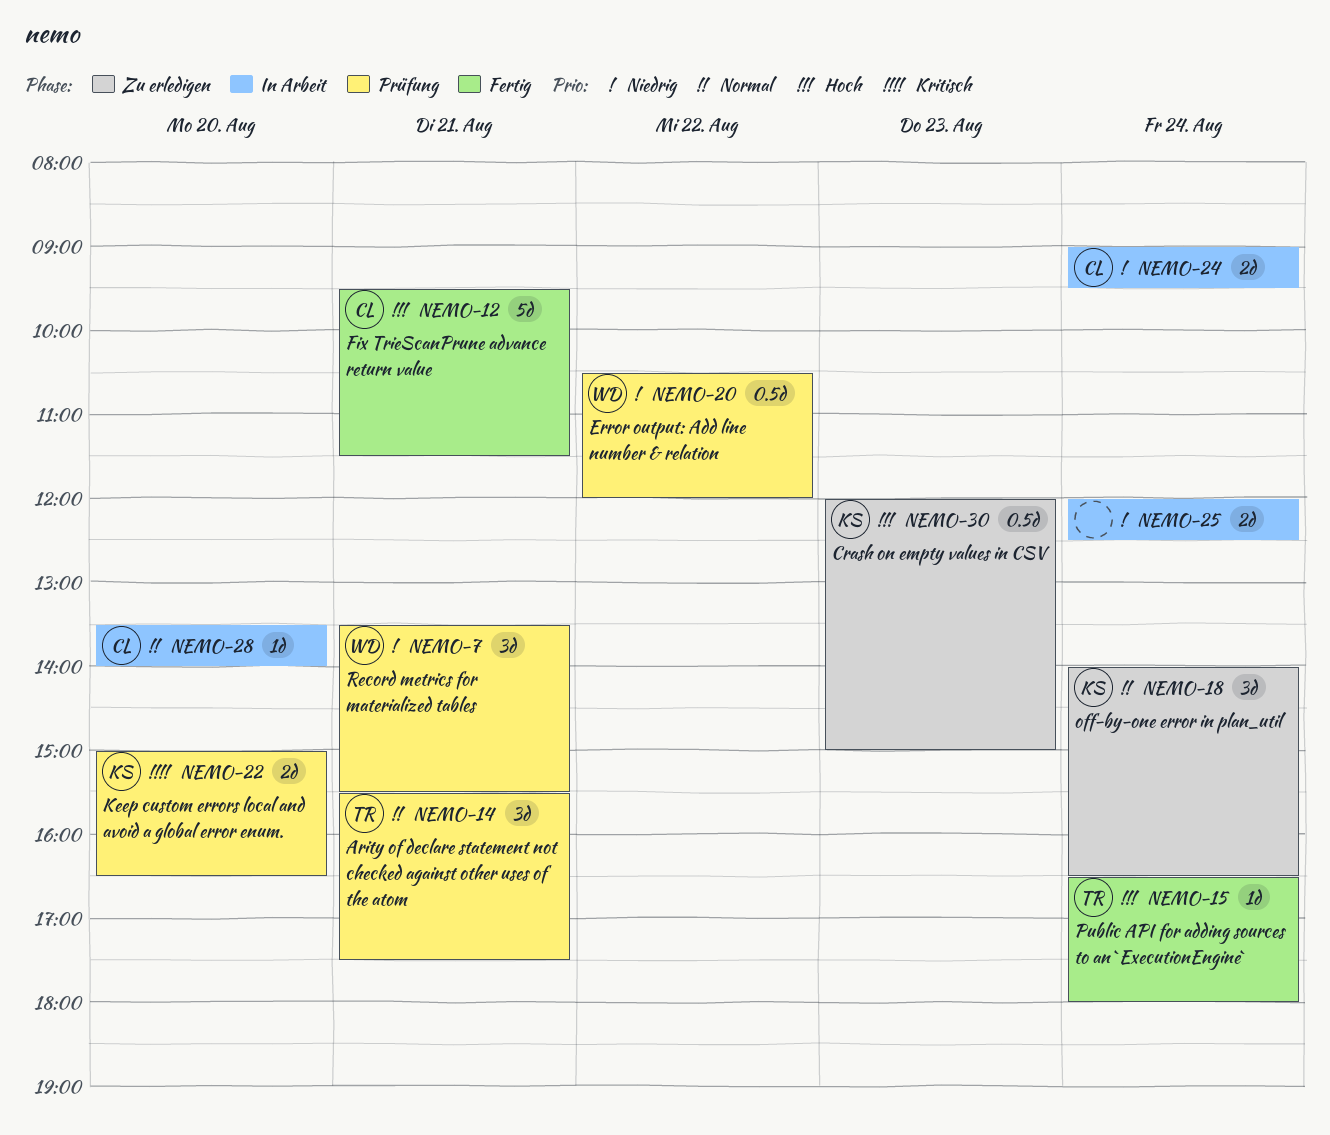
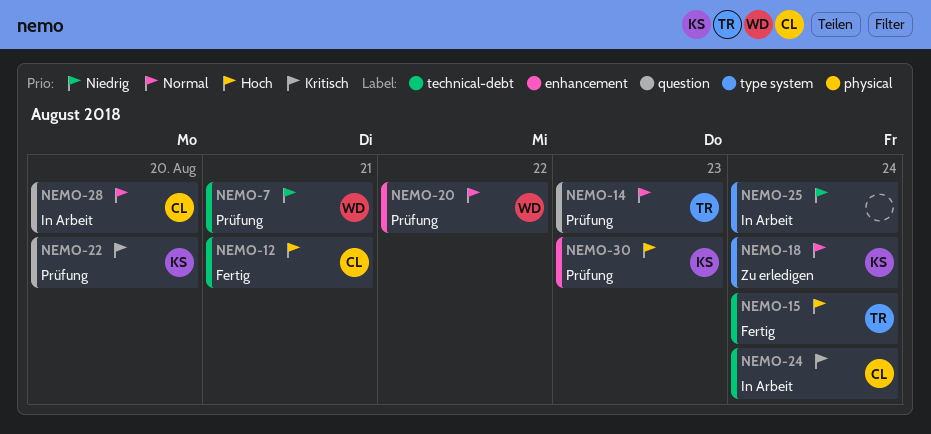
NEMO-14, day: Aug 21 -> Aug 23
NEMO-20, priority: Niedrig -> Normal
NEMO-24, priority: Niedrig -> Kritisch
NEMO-30, status: Zu erledigen -> Prüfung

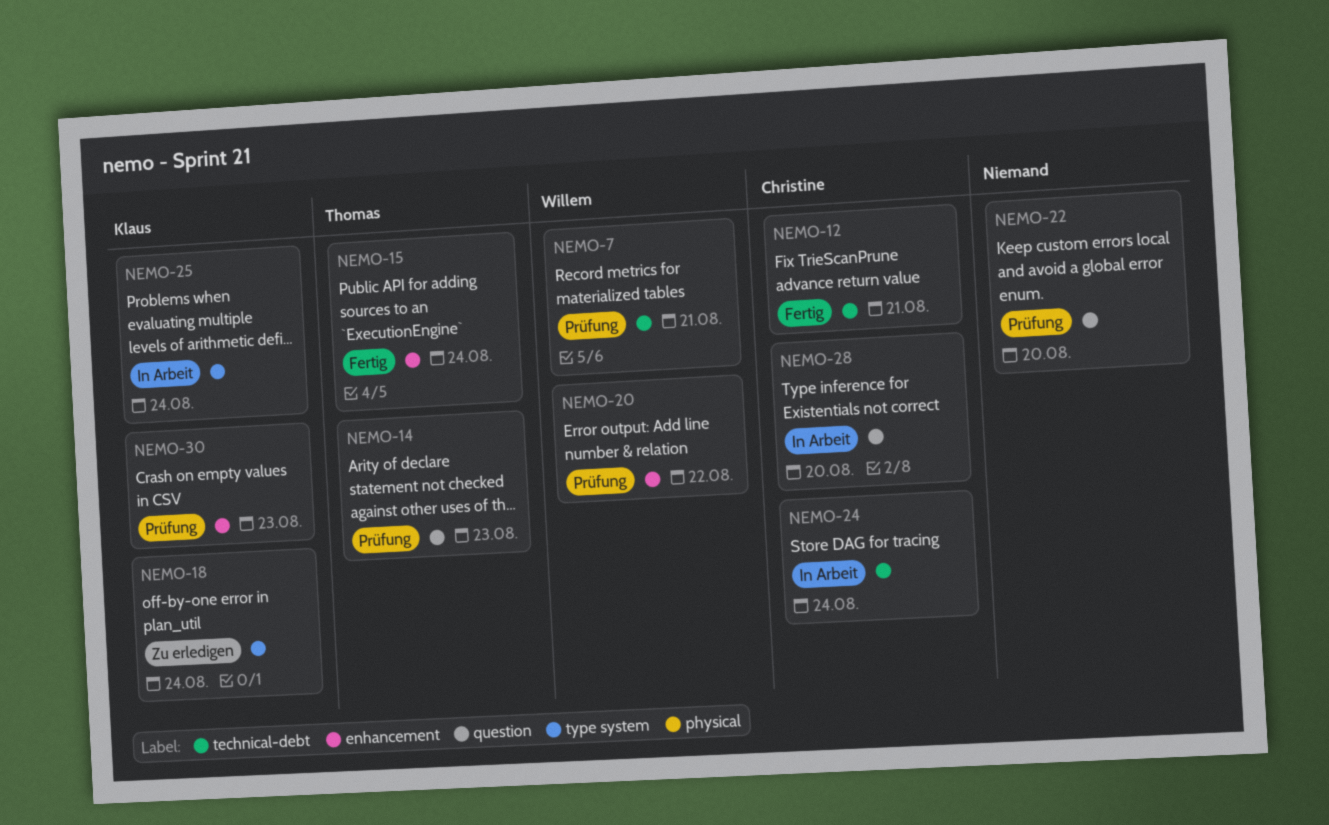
NEMO-15, label: technical-debt -> enhancement
NEMO-22, owner: Klaus -> none
NEMO-25, owner: none -> Klaus

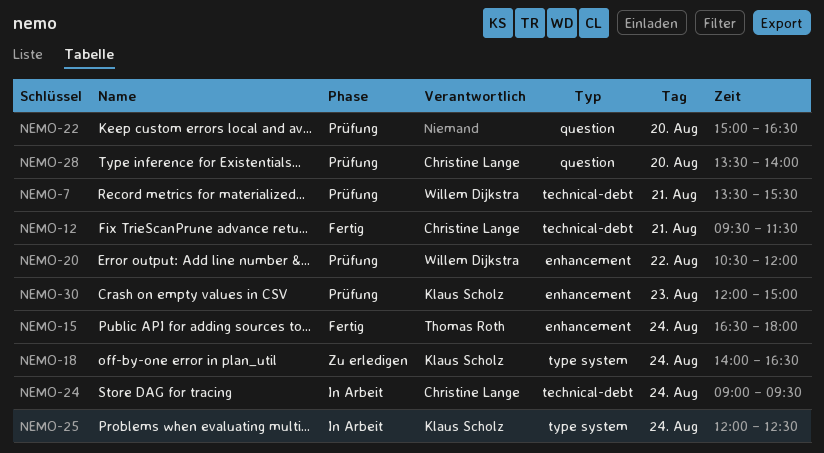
NEMO-14: present -> none
NEMO-28, status: In Arbeit -> Prüfung

